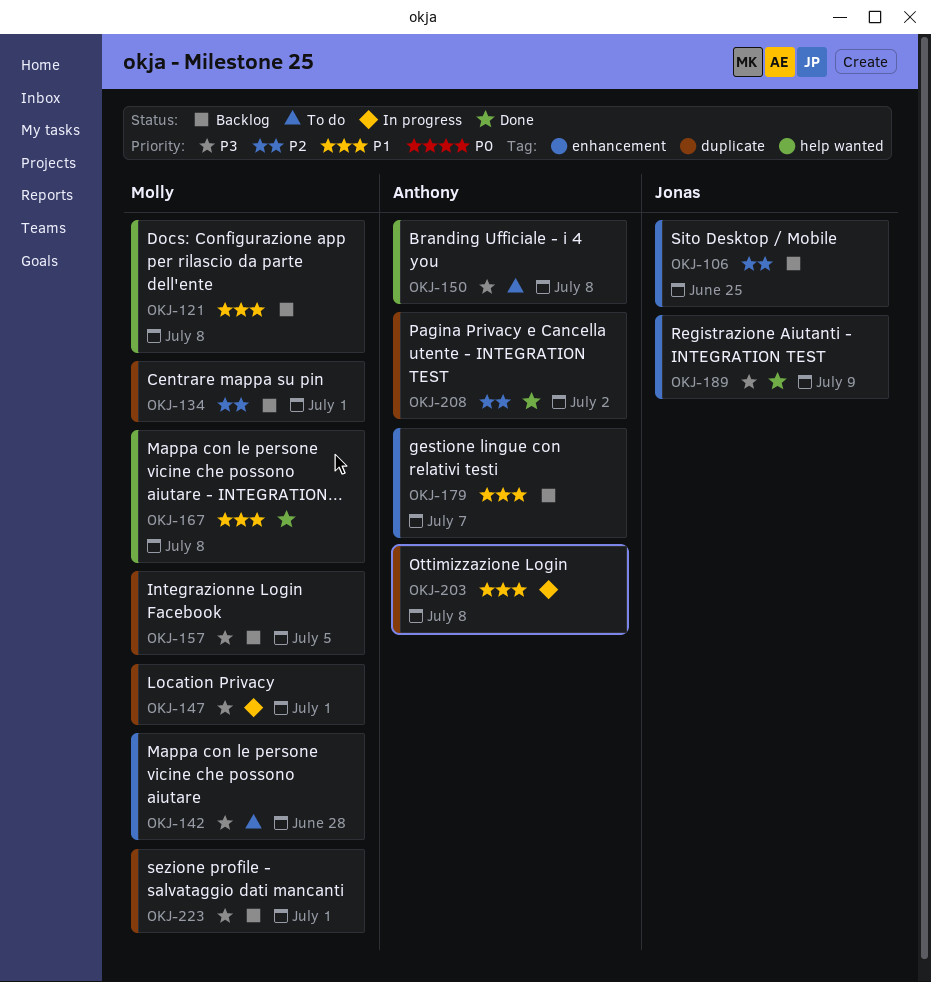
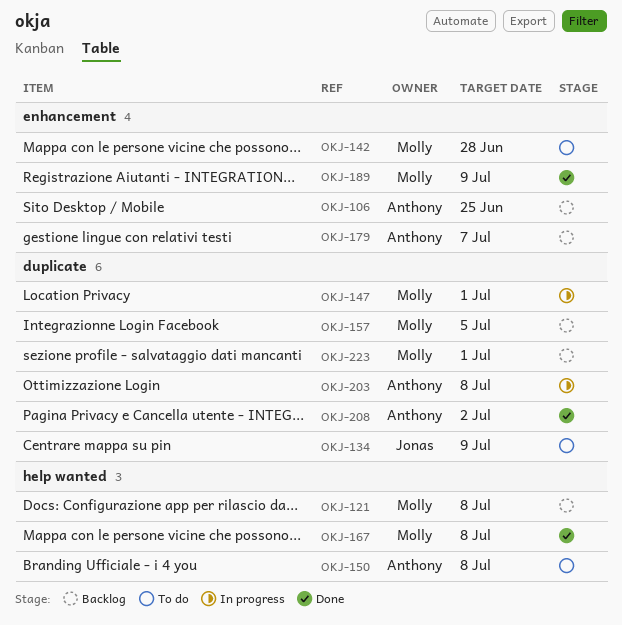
OKJ-106, owner: Jonas -> Anthony
OKJ-134, status: Backlog -> To do
OKJ-134, owner: Molly -> Jonas
OKJ-134, due: Jul 1 -> Jul 9
OKJ-189, owner: Jonas -> Molly

